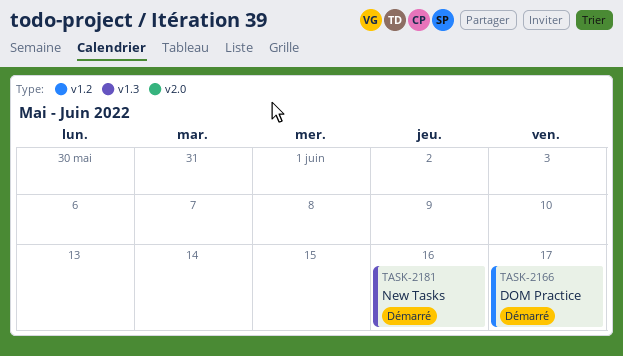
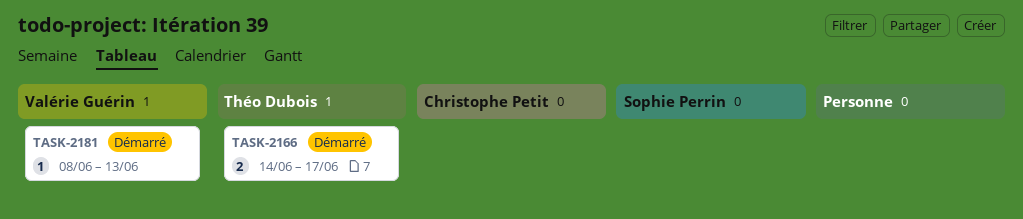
TASK-2181, due: Jun 16 -> Jun 13

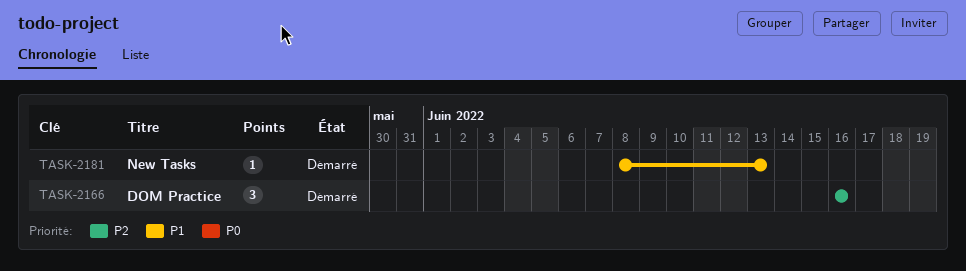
TASK-2166, estimate: 2 -> 3
TASK-2166, start: Jun 14 -> Jun 16
TASK-2166, due: Jun 17 -> Jun 16

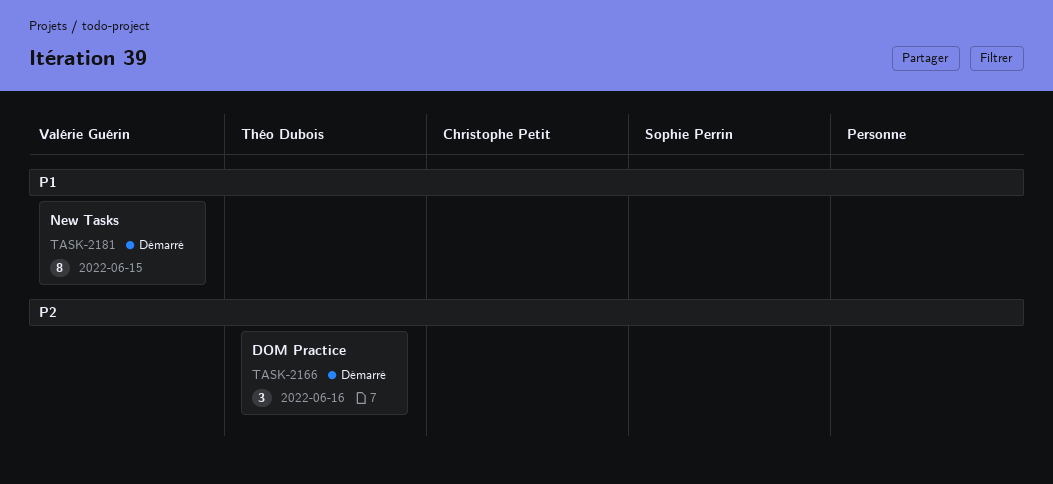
TASK-2181, estimate: 1 -> 8
TASK-2181, due: Jun 13 -> Jun 15

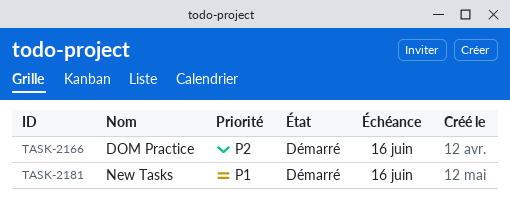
TASK-2181, due: Jun 15 -> Jun 16

